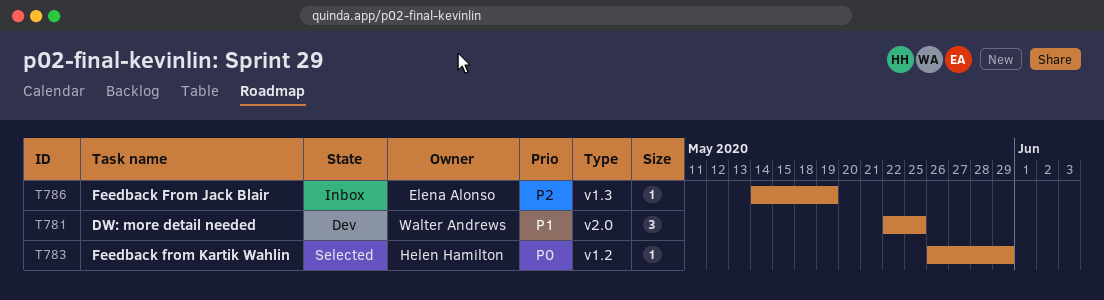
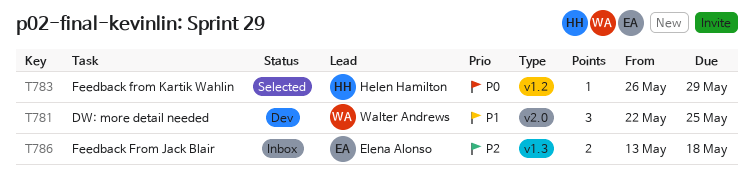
T786, estimate: 1 -> 2
T786, start: May 14 -> May 13
T786, due: May 19 -> May 18

